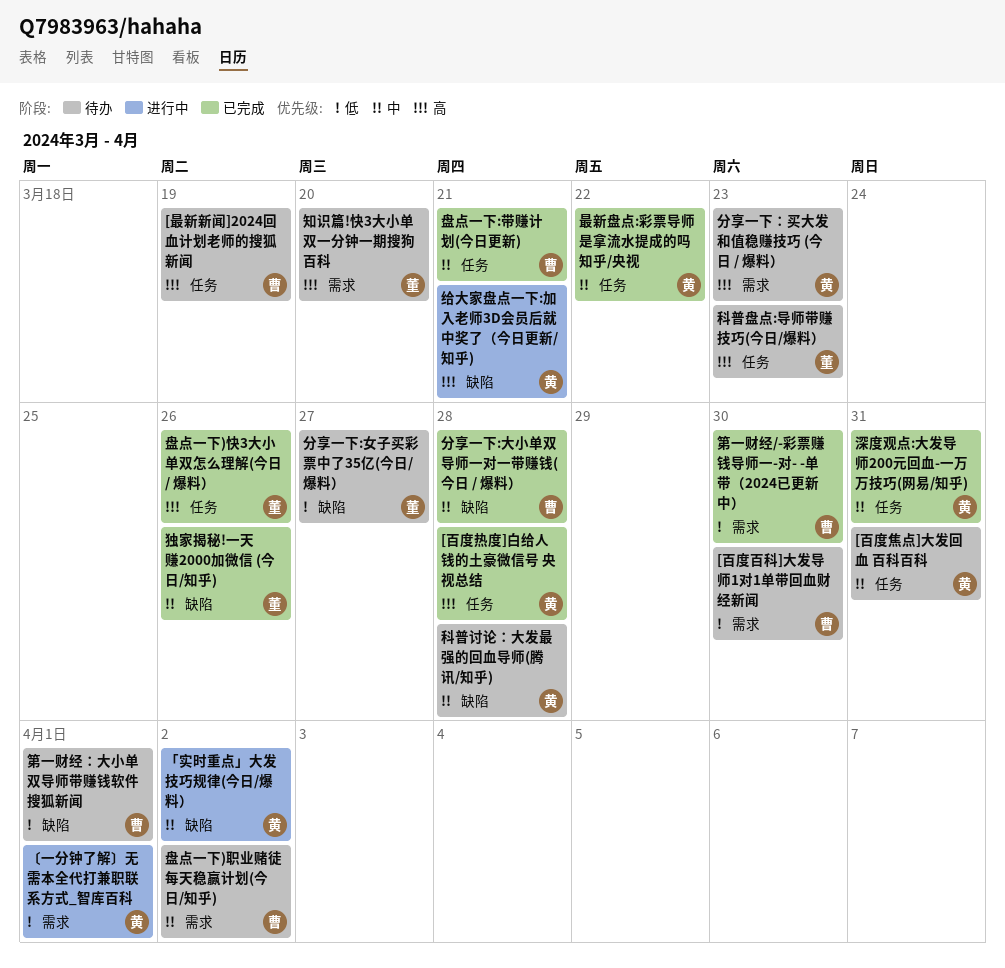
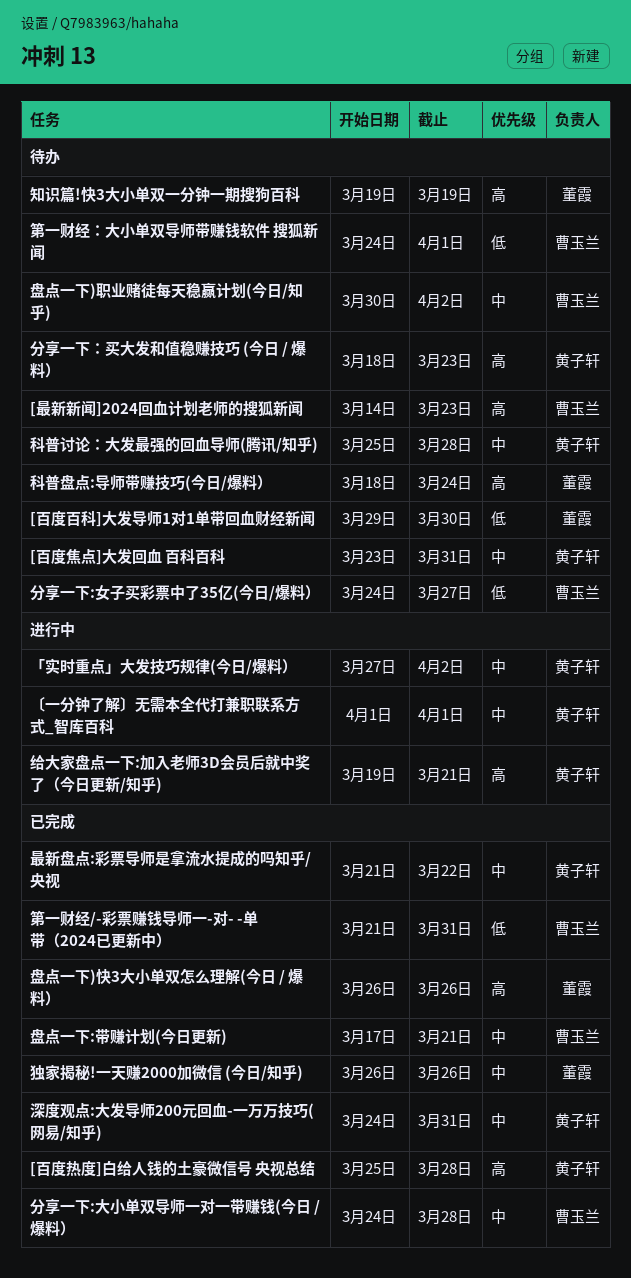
[最新新闻]2024回血计划老师的搜狐新闻, due: Mar 19 -> Mar 23
[百度百科]大发导师1对1单带回血财经新闻, owner: 曹玉兰 -> 董霞
〔一分钟了解〕无需本全代打兼职联系方式_智库百科, priority: 低 -> 中
分享一下:女子买彩票中了35亿(今日/爆料）, owner: 董霞 -> 曹玉兰
知识篇!快3大小单双一分钟一期搜狗百科, due: Mar 20 -> Mar 19
科普盘点:导师带赚技巧(今日/爆料）, due: Mar 23 -> Mar 24
第一财经/-彩票赚钱导师一-对- -单带（2024已更新中）, due: Mar 30 -> Mar 31

